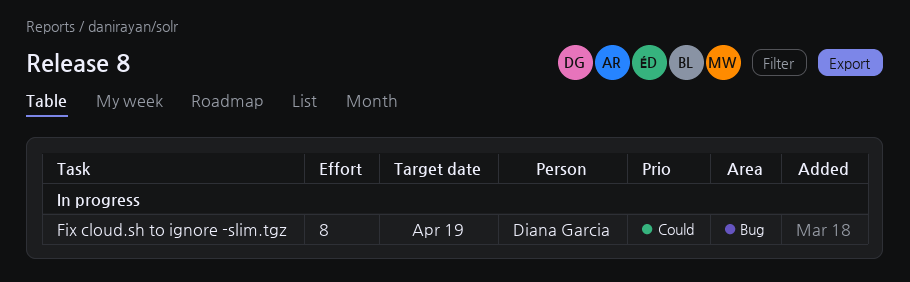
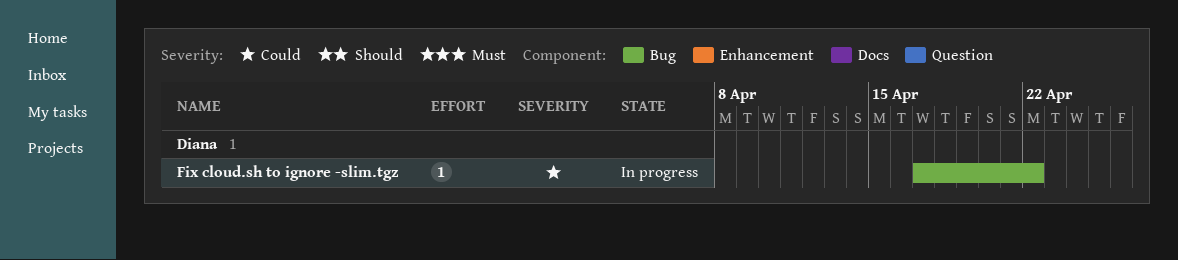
Fix cloud.sh to ignore -slim.tgz, estimate: 8 -> 1
Fix cloud.sh to ignore -slim.tgz, due: Apr 19 -> Apr 22

